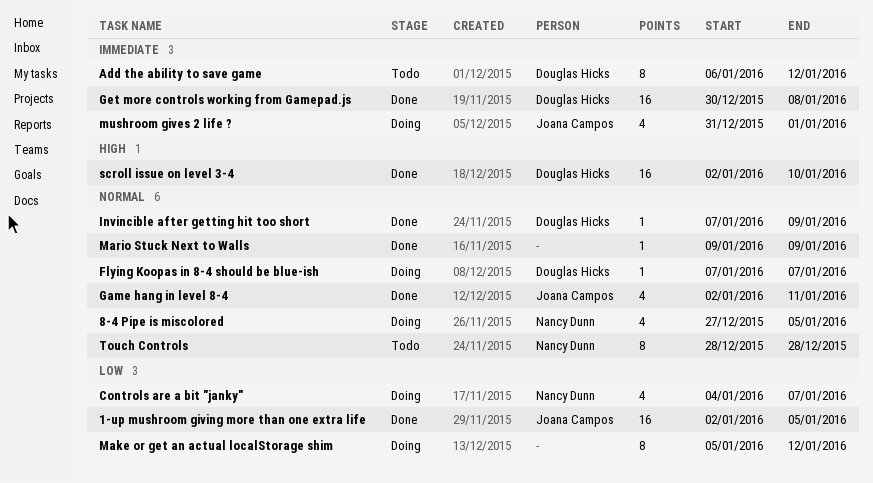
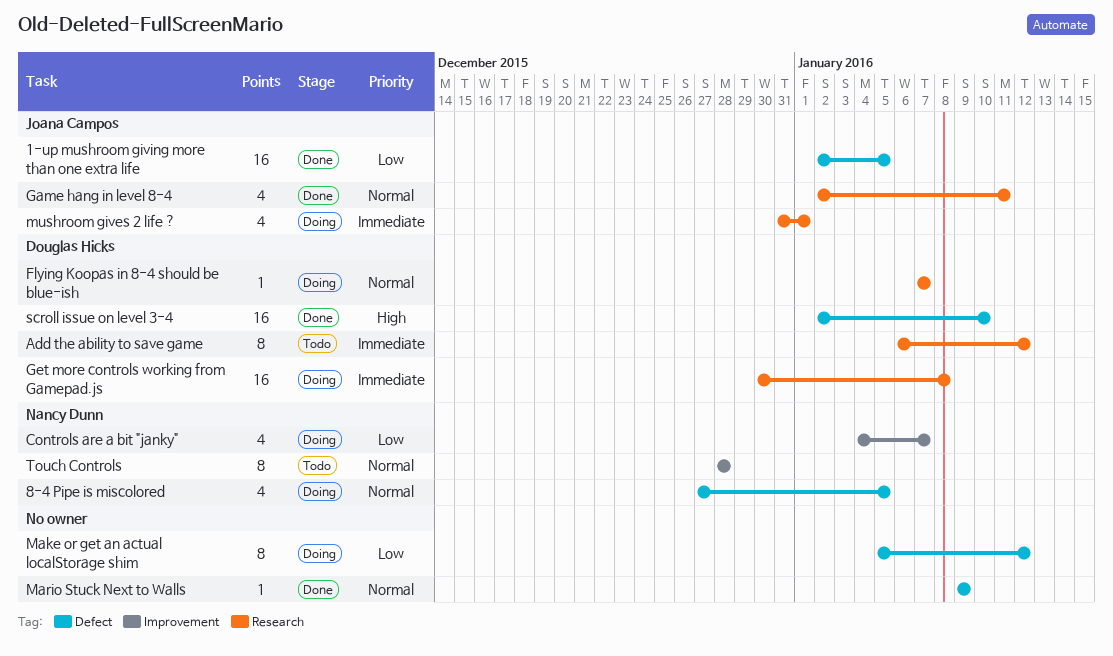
Get more controls working from Gamepad.js, status: Done -> Doing
Invincible after getting hit too short: present -> none

